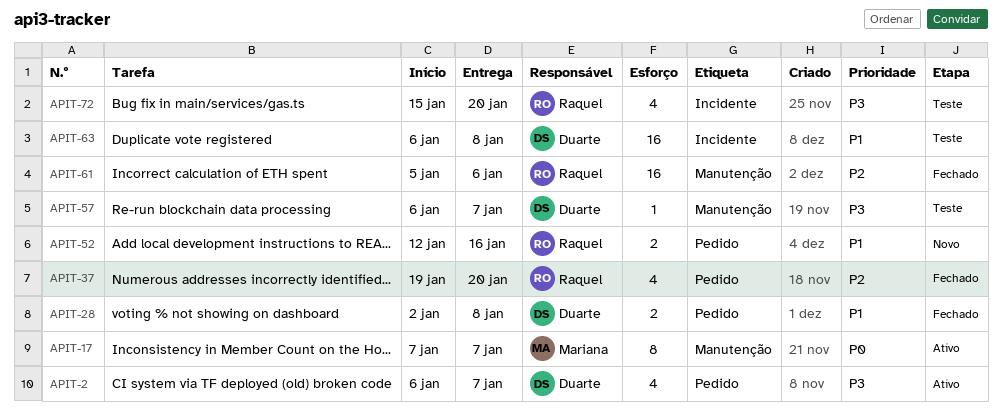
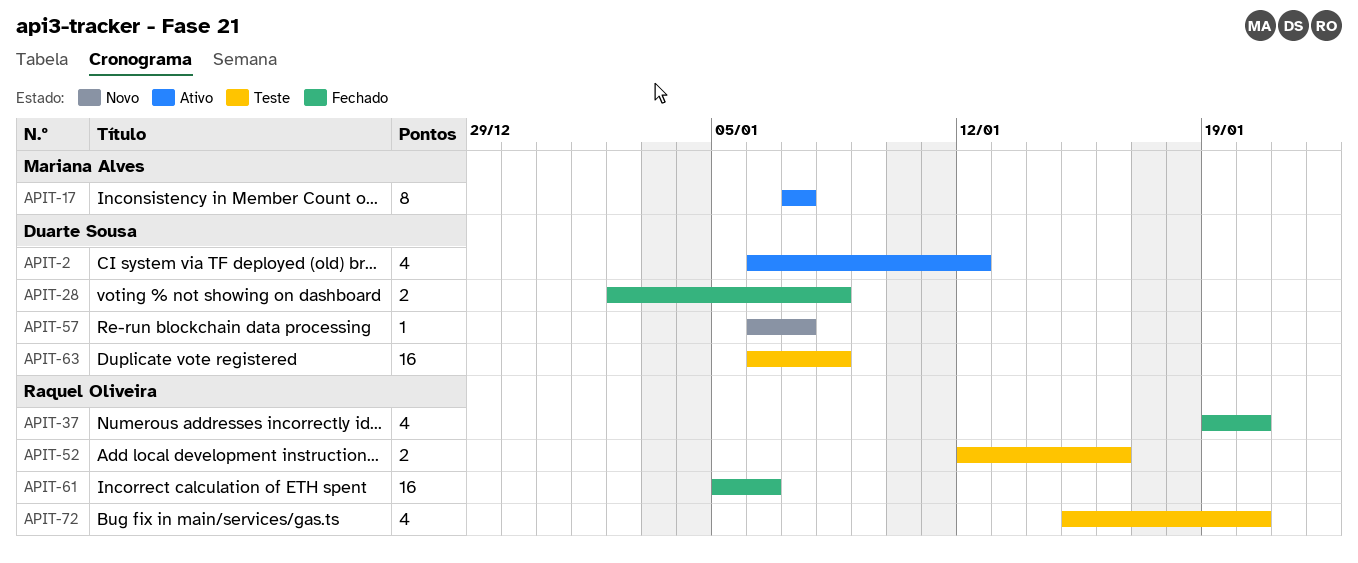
APIT-2, due: Jan 7 -> Jan 12
APIT-52, status: Novo -> Teste
APIT-57, status: Teste -> Novo

